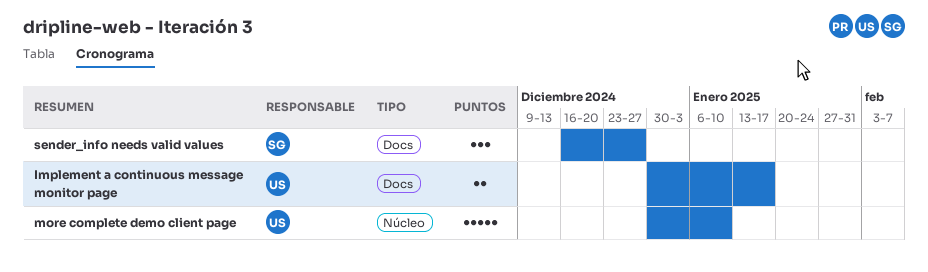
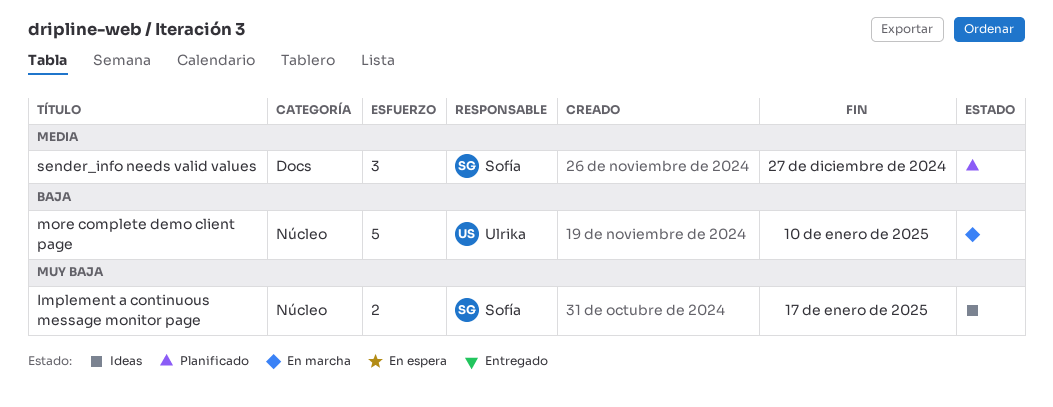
Implement a continuous message monitor page, owner: Ulrika -> Sofía
Implement a continuous message monitor page, label: Docs -> Núcleo

